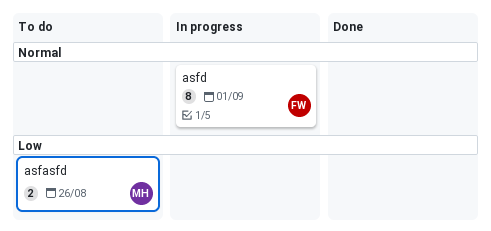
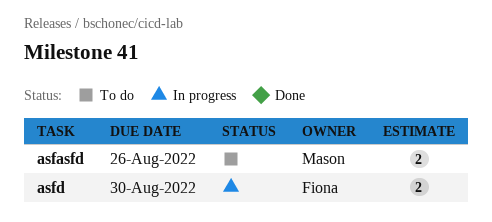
asfd, estimate: 8 -> 2
asfd, due: Sep 1 -> Aug 30

